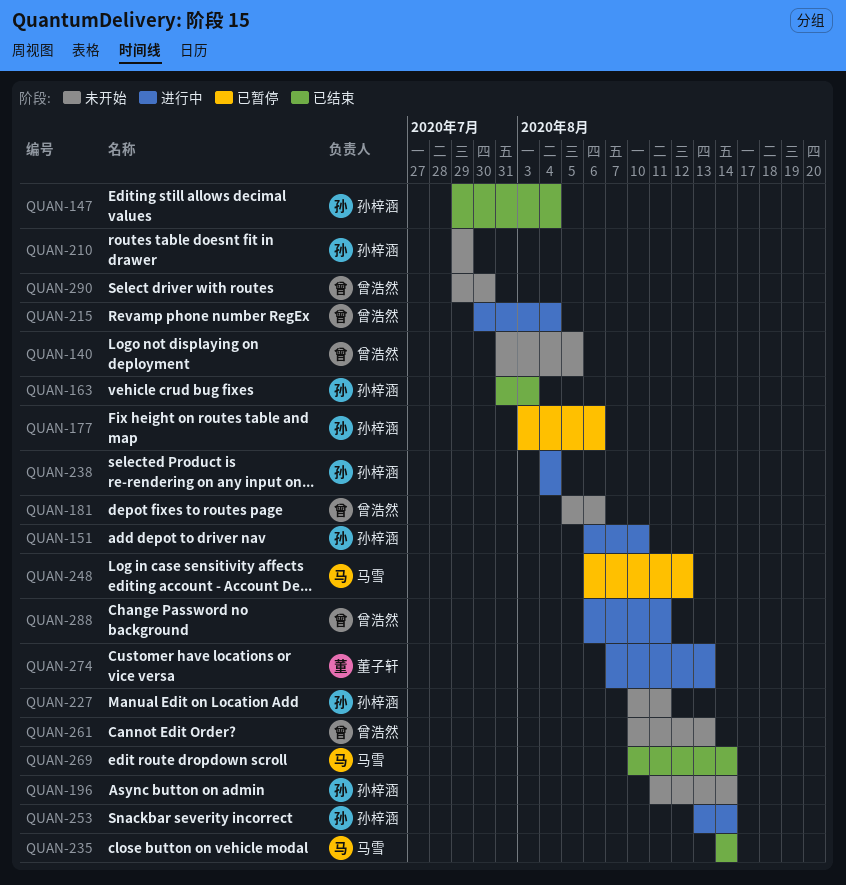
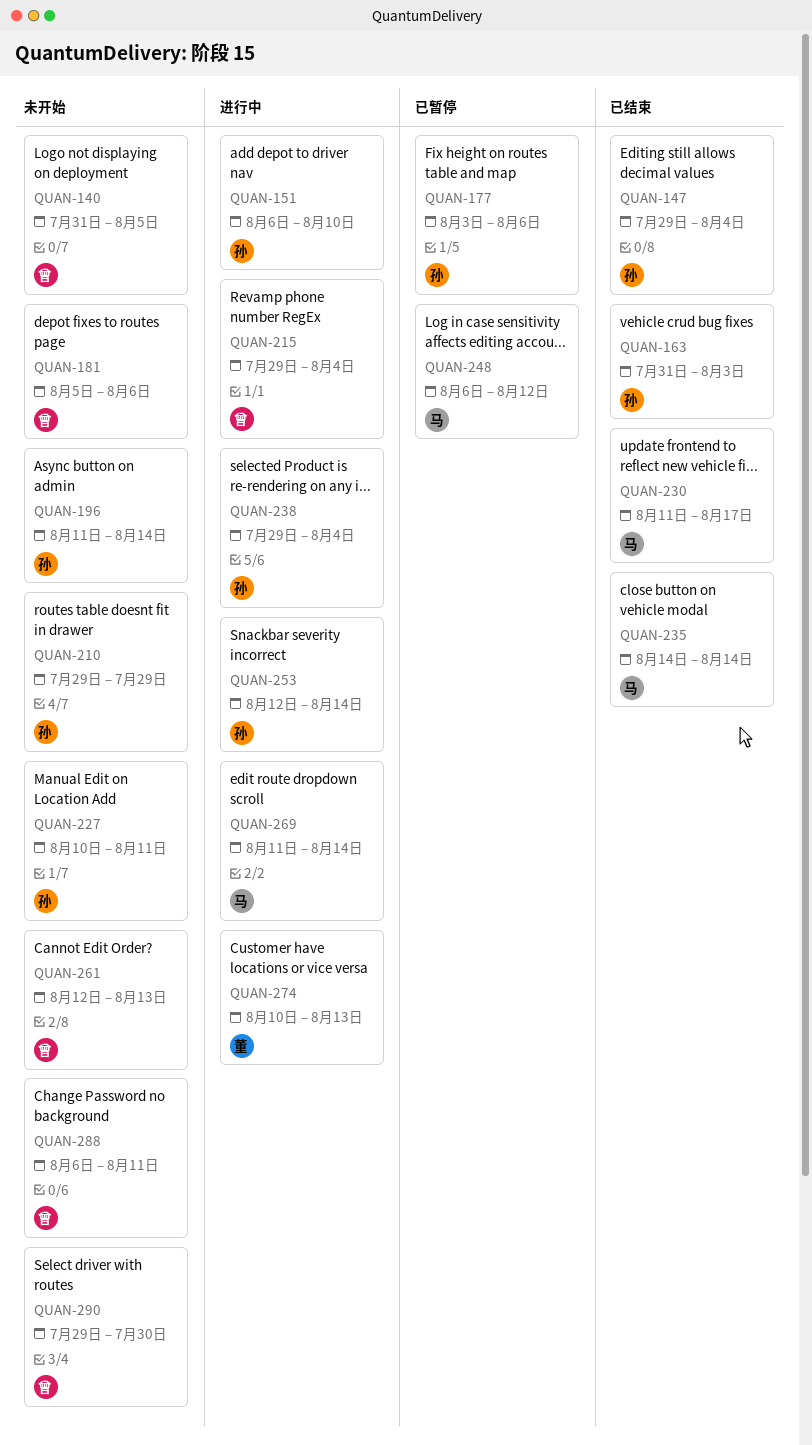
QUAN-215, start: Jul 30 -> Jul 29
QUAN-230: none -> present
QUAN-238, start: Aug 4 -> Jul 29
QUAN-253, start: Aug 13 -> Aug 12
QUAN-261, start: Aug 10 -> Aug 12
QUAN-269, status: 已结束 -> 进行中
QUAN-269, start: Aug 10 -> Aug 11
QUAN-274, start: Aug 7 -> Aug 10
QUAN-288, status: 进行中 -> 未开始

